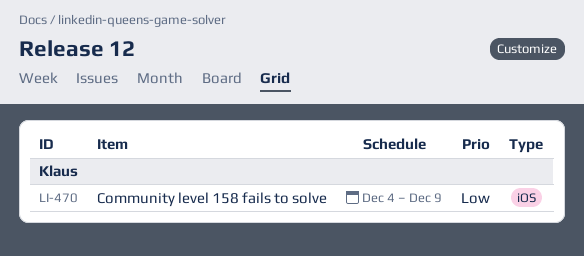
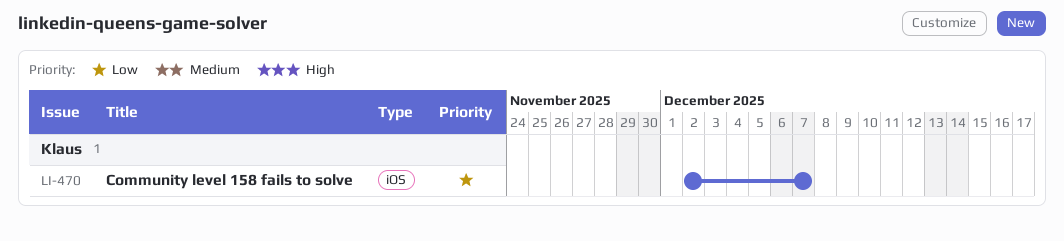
LI-470, start: Dec 4 -> Dec 2
LI-470, due: Dec 9 -> Dec 7

